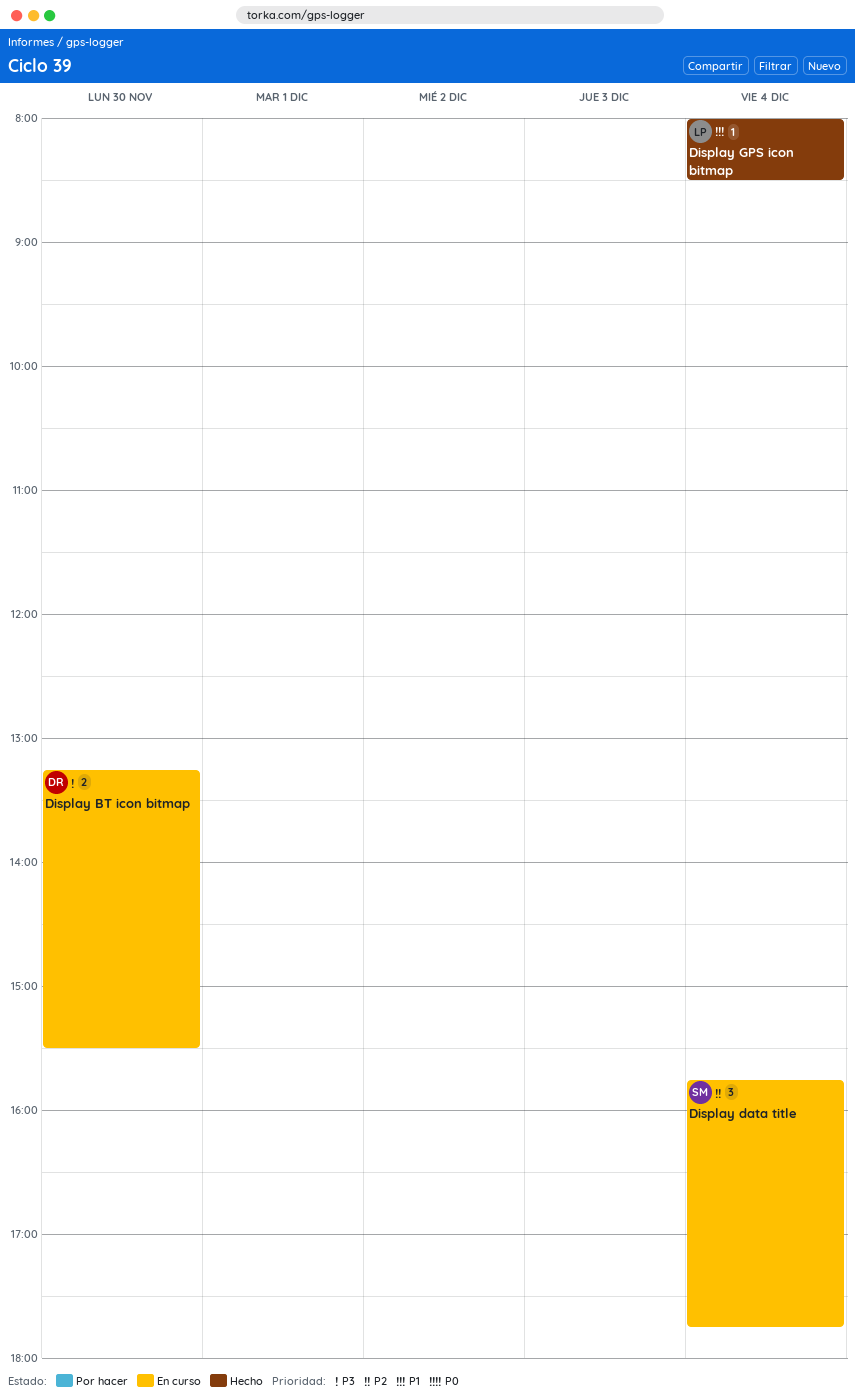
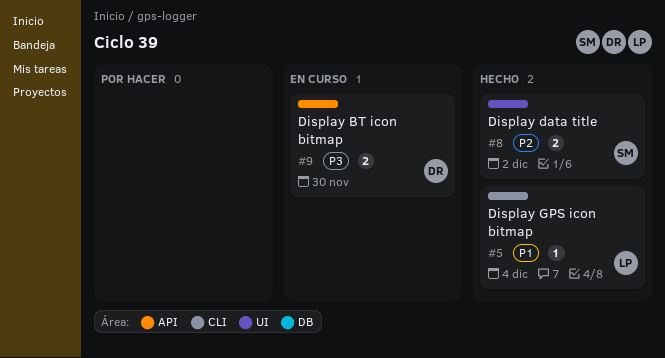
Display data title, status: En curso -> Hecho
Display data title, estimate: 3 -> 2
Display data title, day: Dec 4 -> Dec 2

